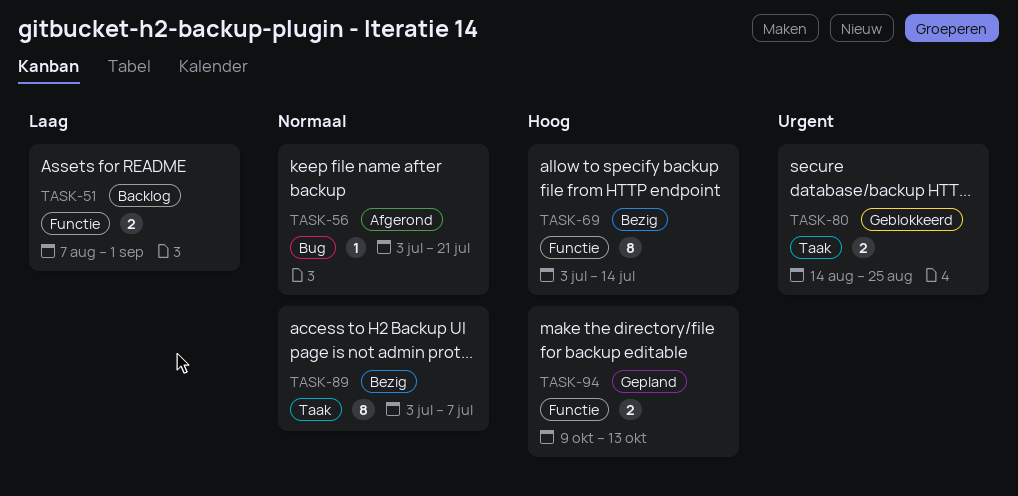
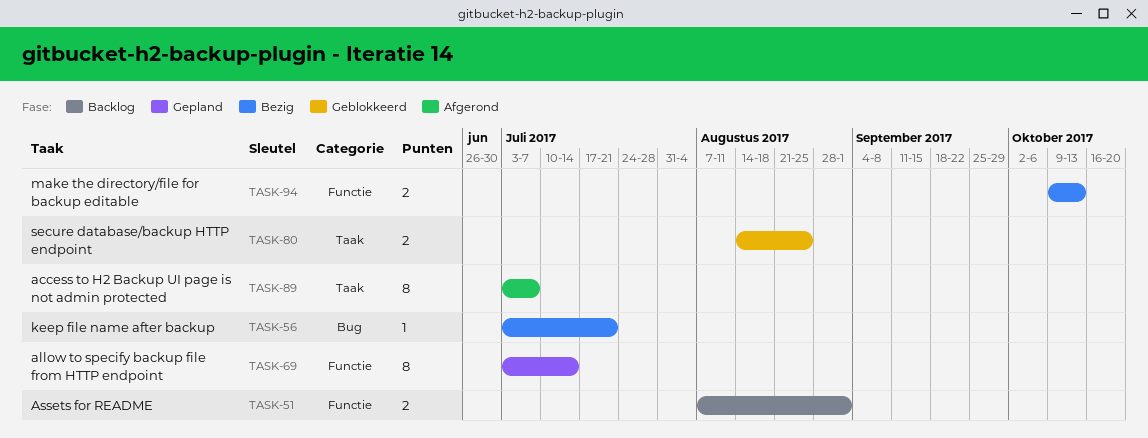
TASK-56, status: Afgerond -> Bezig
TASK-69, status: Bezig -> Gepland
TASK-89, status: Bezig -> Afgerond
TASK-94, status: Gepland -> Bezig

